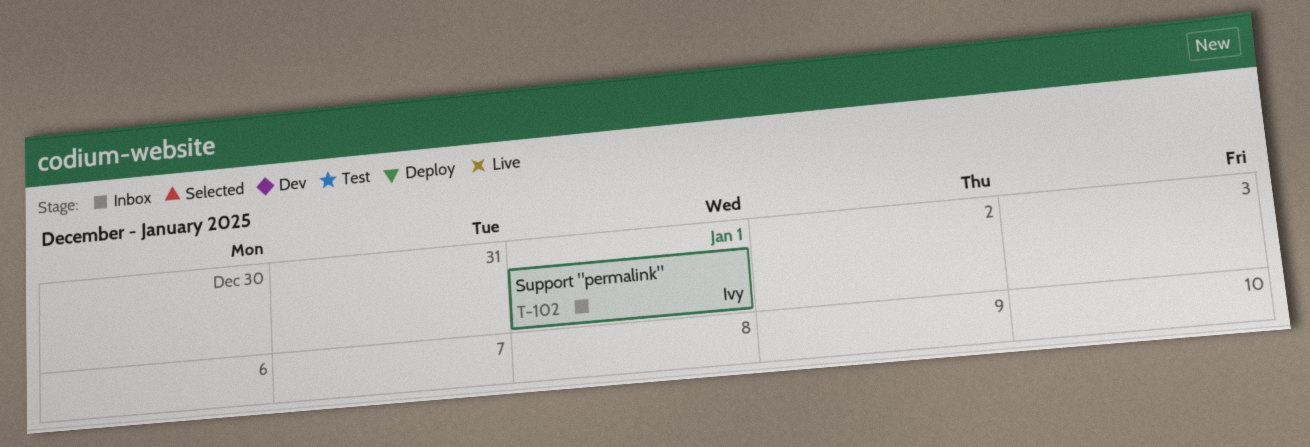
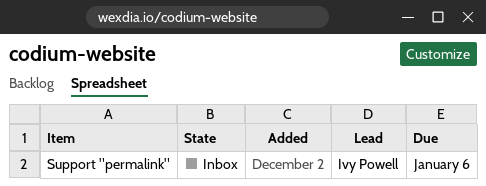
Support "permalink", due: Jan 1 -> Jan 6

